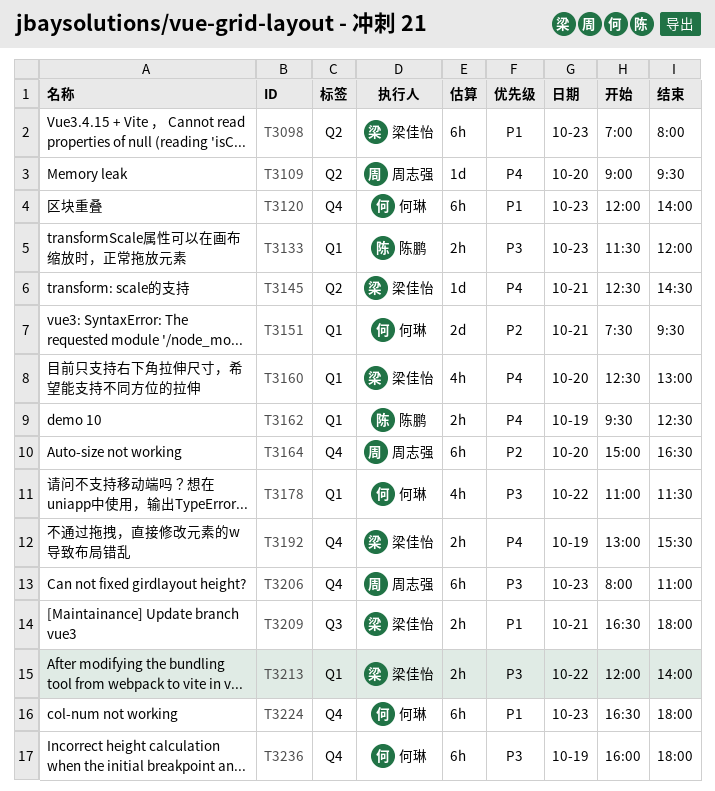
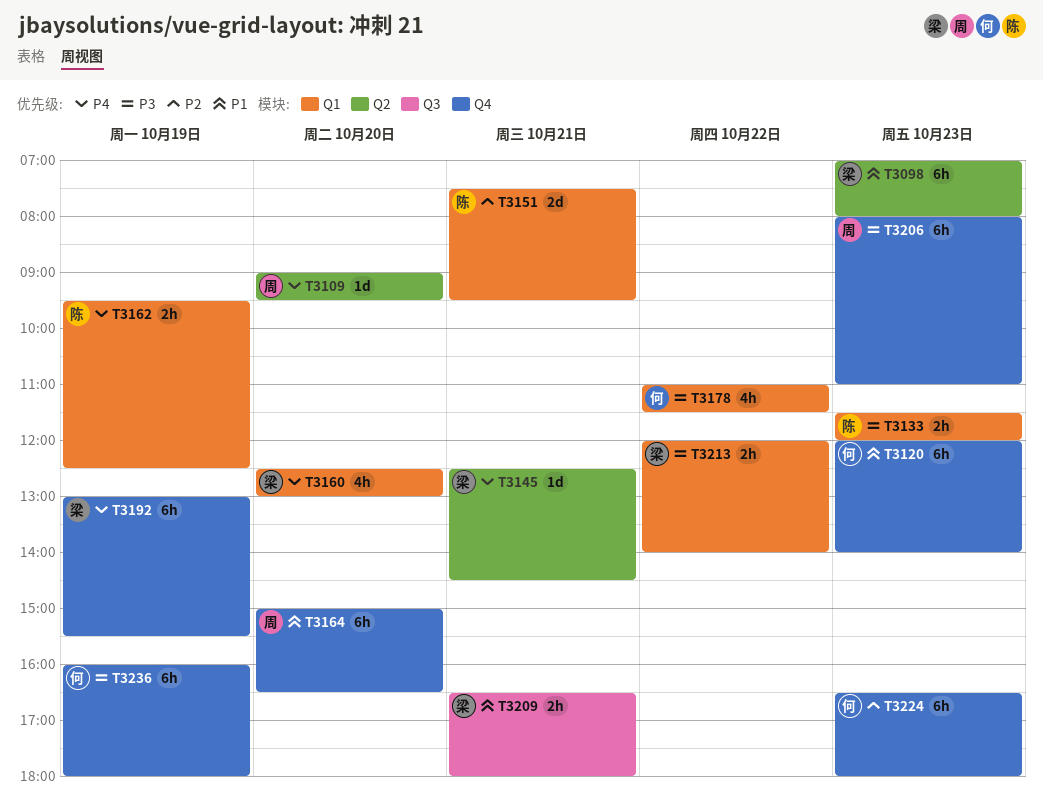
T3151, owner: 何琳 -> 陈鹏
T3164, priority: P2 -> P1
T3192, estimate: 2h -> 6h
T3224, priority: P1 -> P2

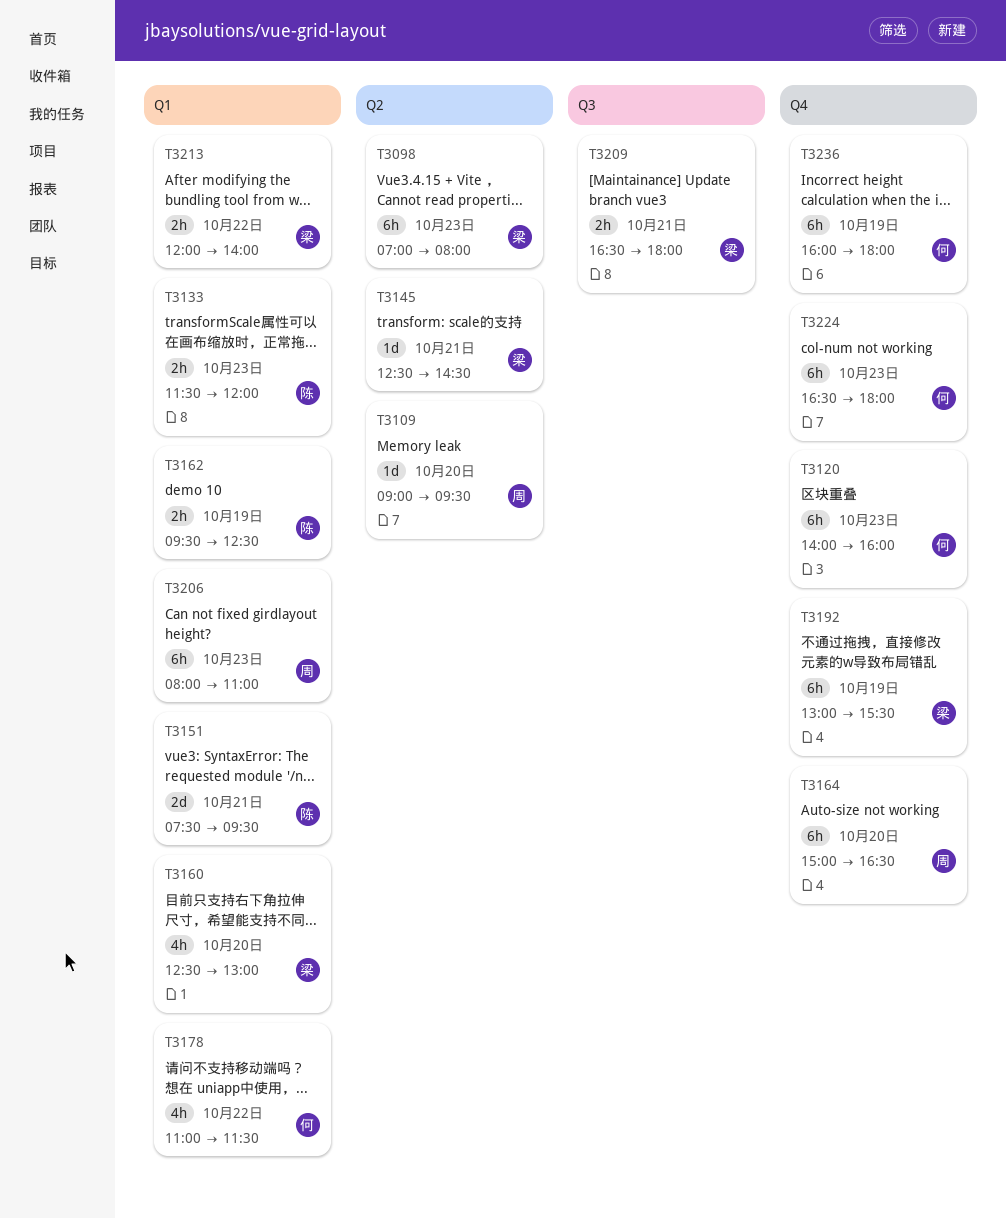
T3120, begins: 12:00 -> 14:00
T3120, ends: 14:00 -> 16:00
T3206, label: Q4 -> Q1

